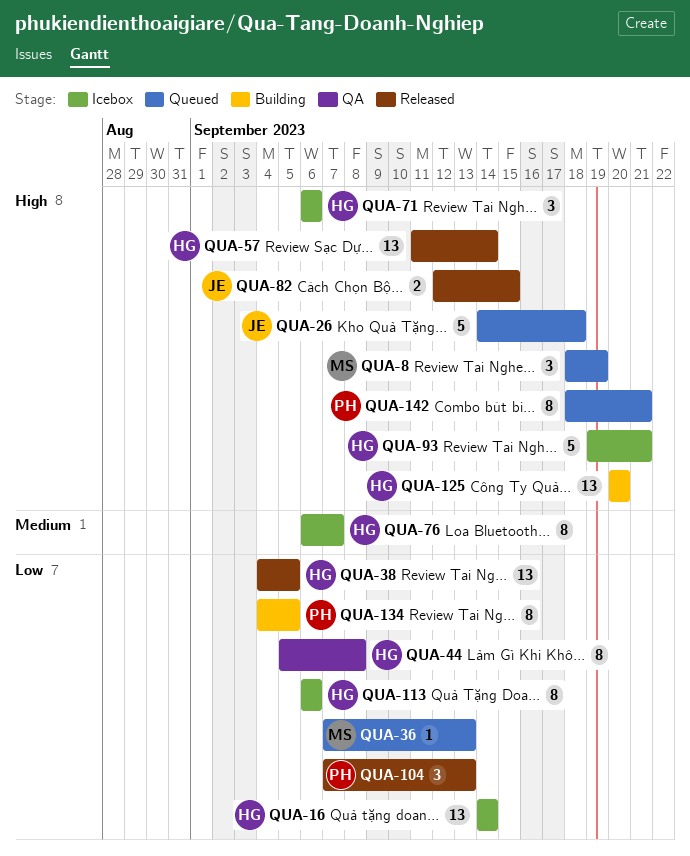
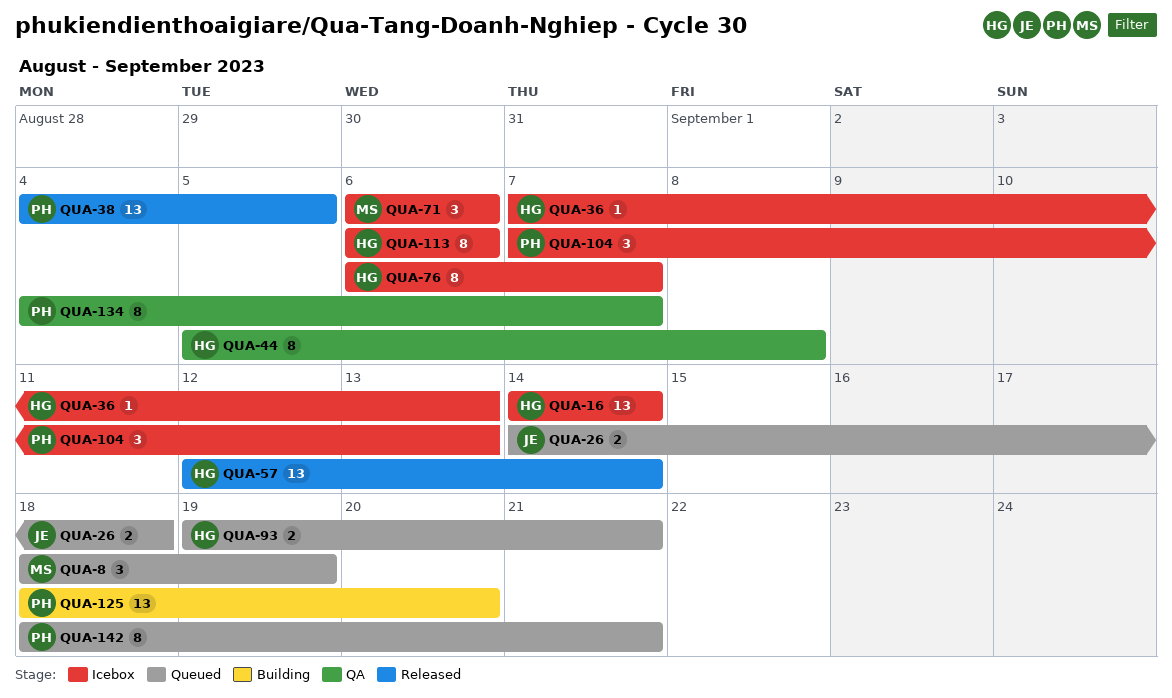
QUA-26, estimate: 5 -> 2
QUA-36, status: Queued -> Icebox
QUA-36, owner: MS -> HG
QUA-38, owner: HG -> PH
QUA-57, start: Sep 11 -> Sep 12
QUA-71, owner: HG -> MS
QUA-82: present -> none
QUA-93, status: Icebox -> Queued
QUA-93, estimate: 5 -> 2
QUA-104, status: Released -> Icebox
QUA-125, owner: HG -> PH
QUA-125, start: Sep 20 -> Sep 18
QUA-134, status: Building -> QA
QUA-134, due: Sep 5 -> Sep 7

